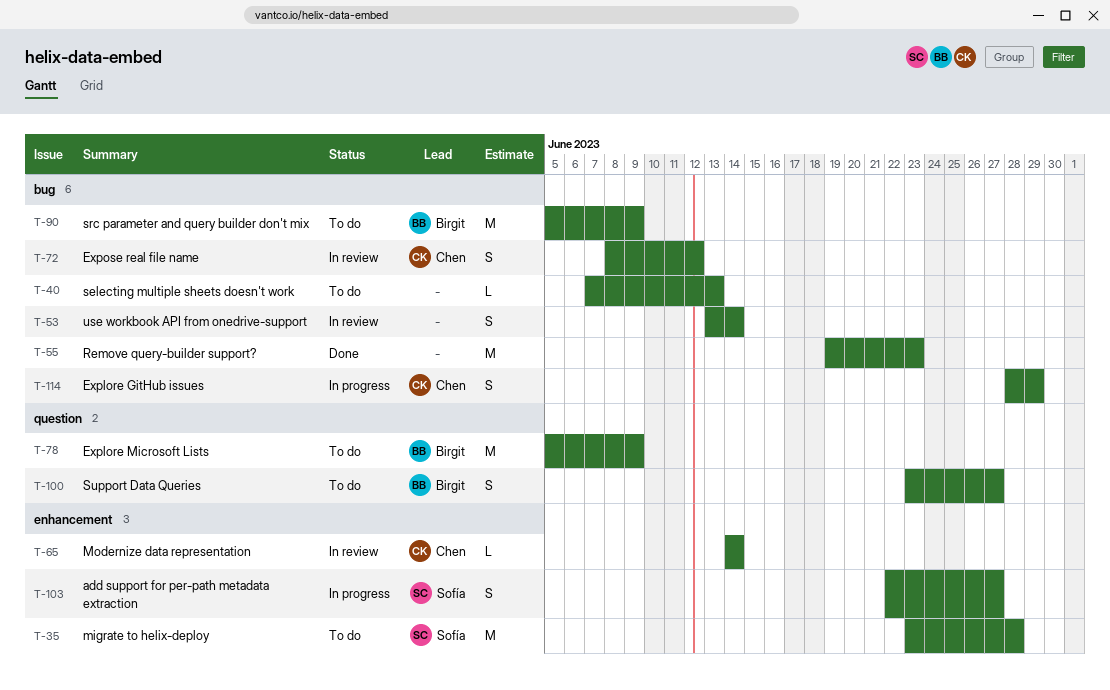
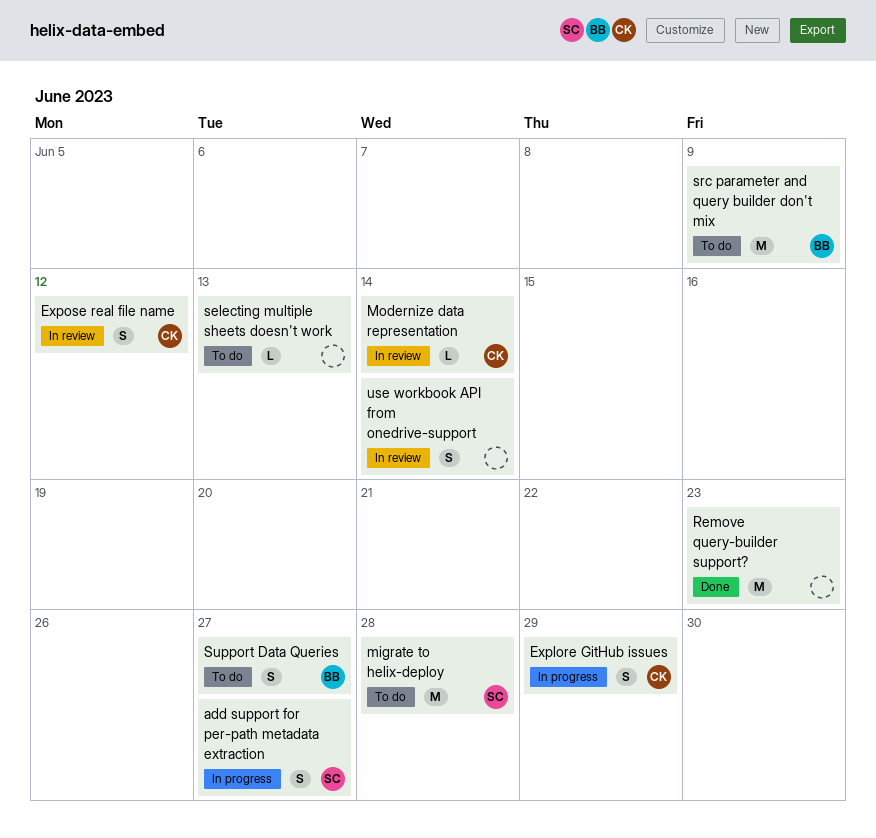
Explore Microsoft Lists: present -> none

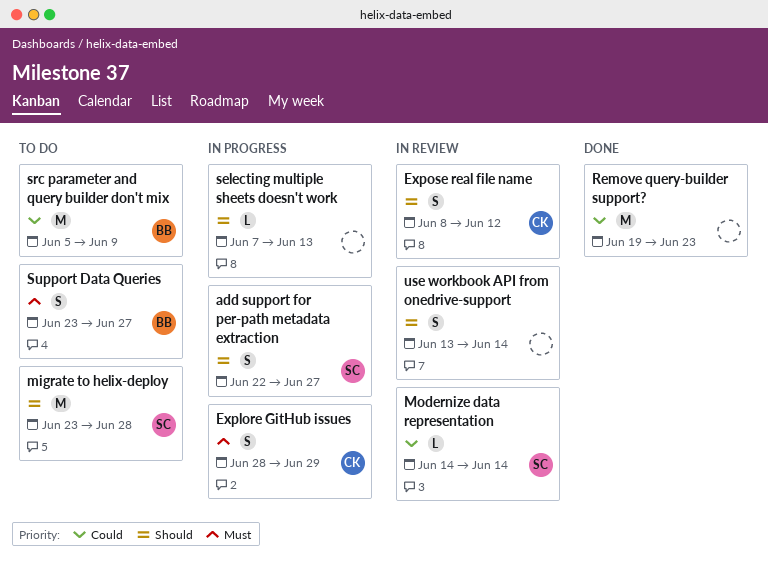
Modernize data representation, owner: CK -> SC
selecting multiple sheets doesn't work, status: To do -> In progress

